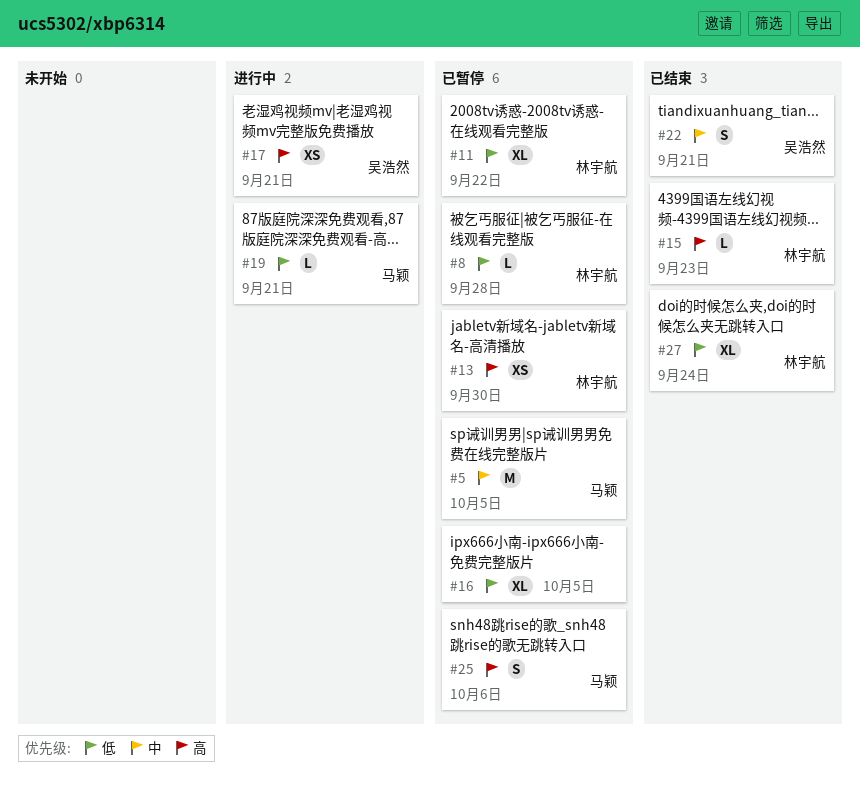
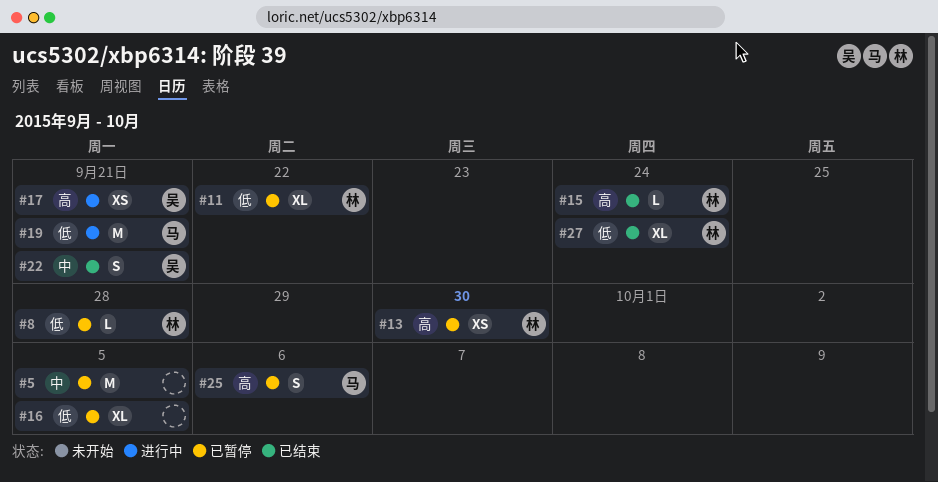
#5, owner: 马颖 -> none
#15, due: Sep 23 -> Sep 24
#19, estimate: L -> M

